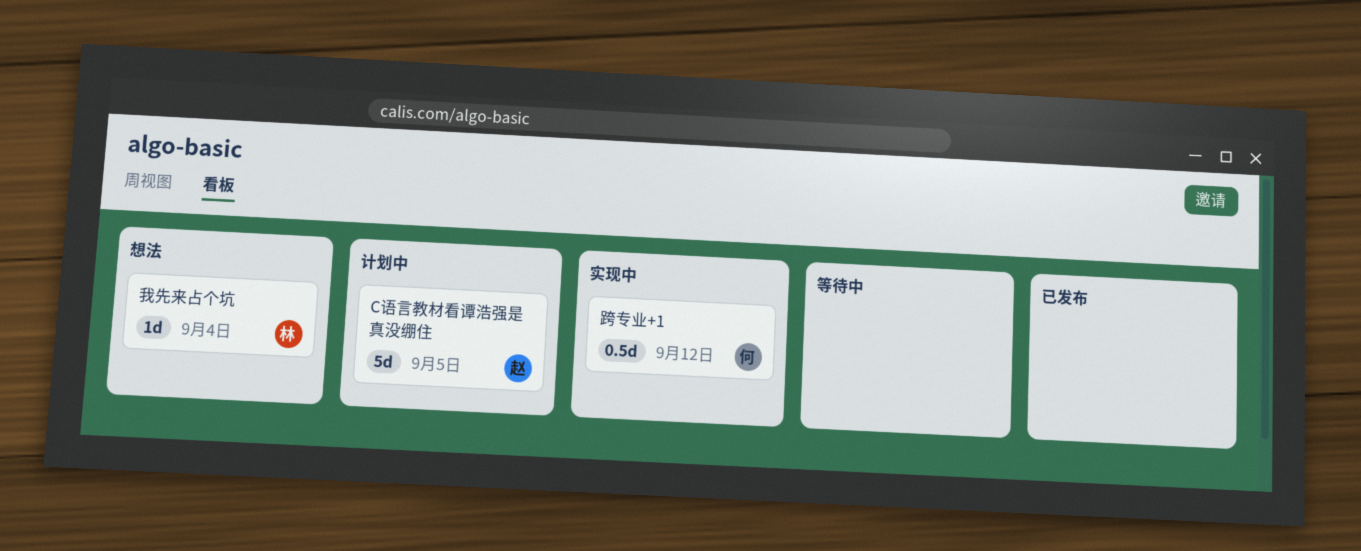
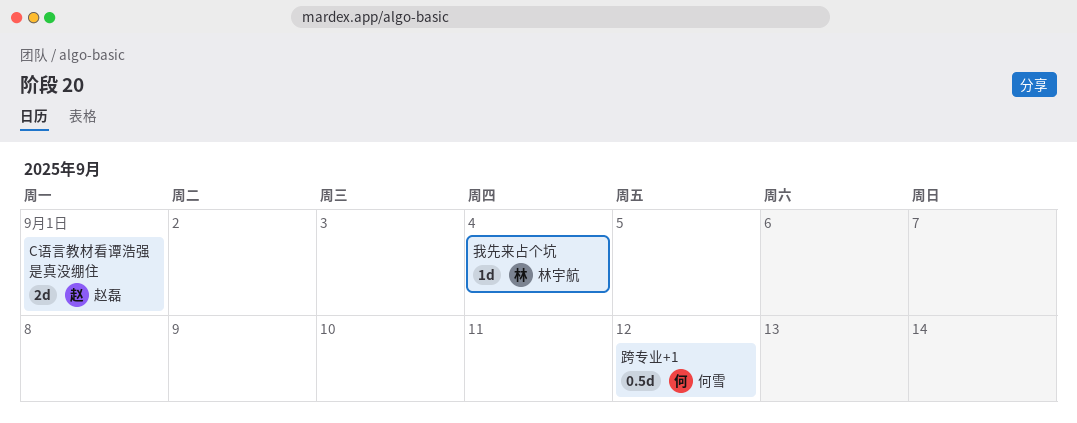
C语言教材看谭浩强是真没绷住, estimate: 5d -> 2d
C语言教材看谭浩强是真没绷住, due: Sep 5 -> Sep 1

